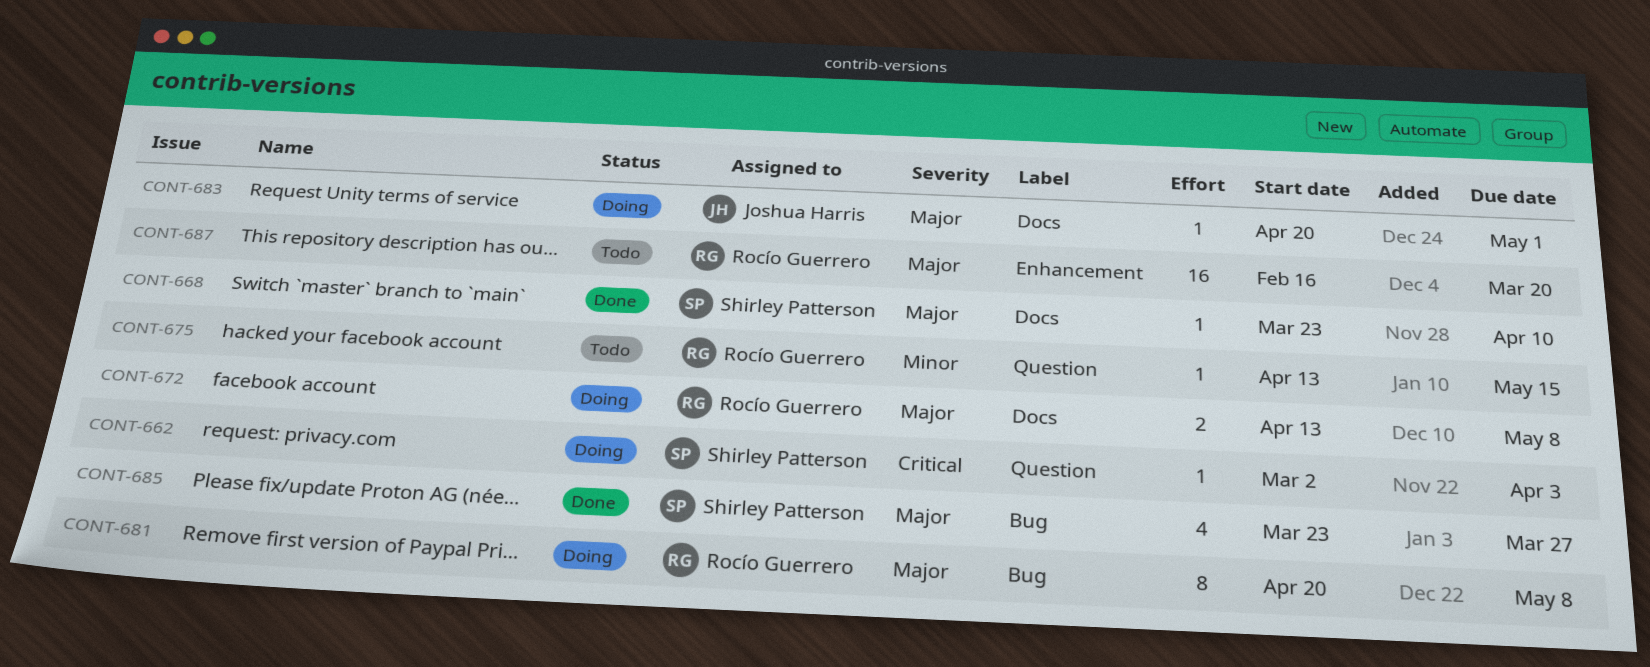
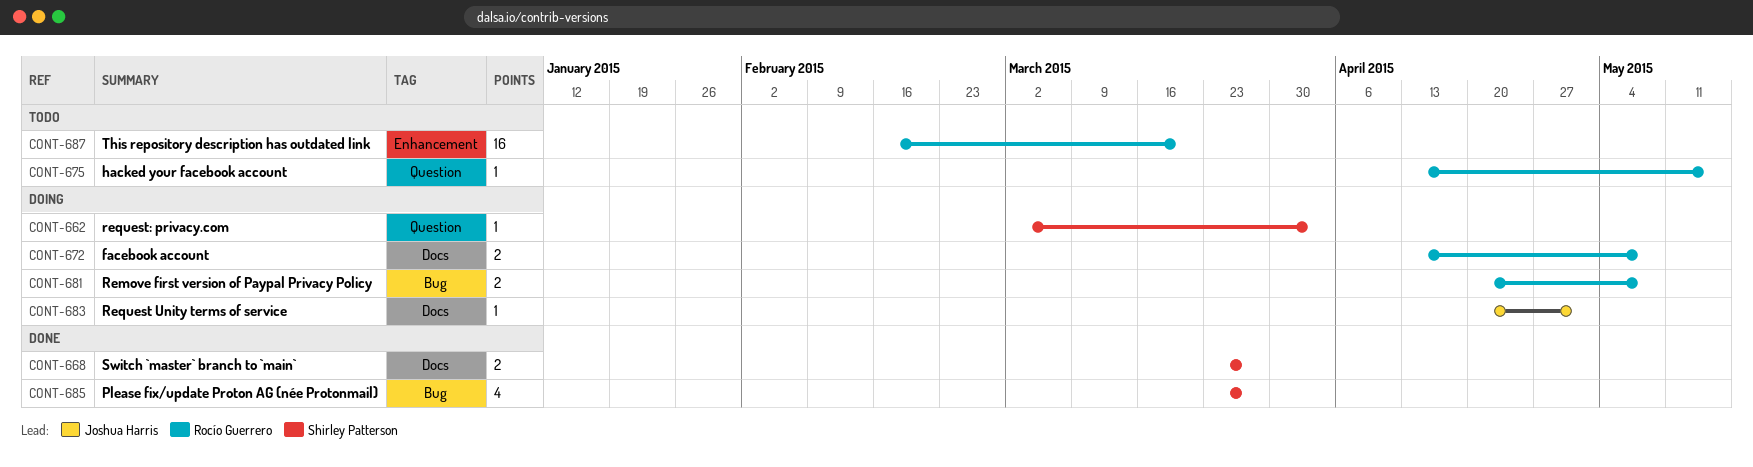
CONT-668, estimate: 1 -> 2
CONT-668, due: Apr 10 -> Mar 27
CONT-681, estimate: 8 -> 2

